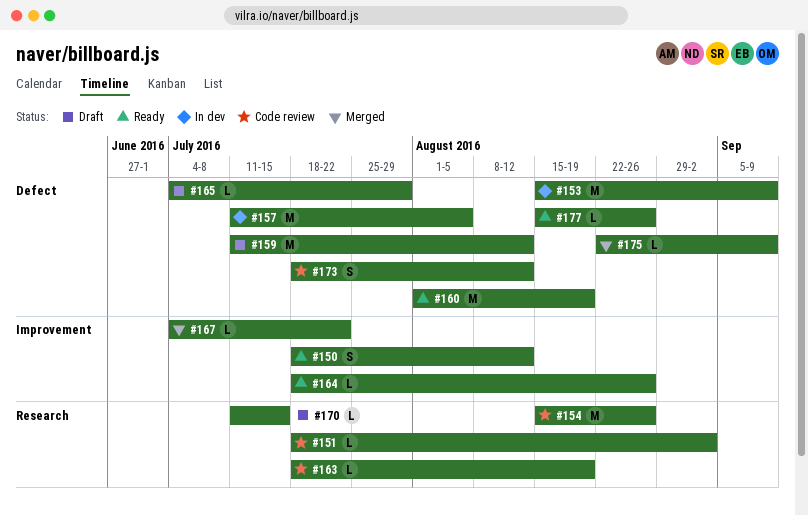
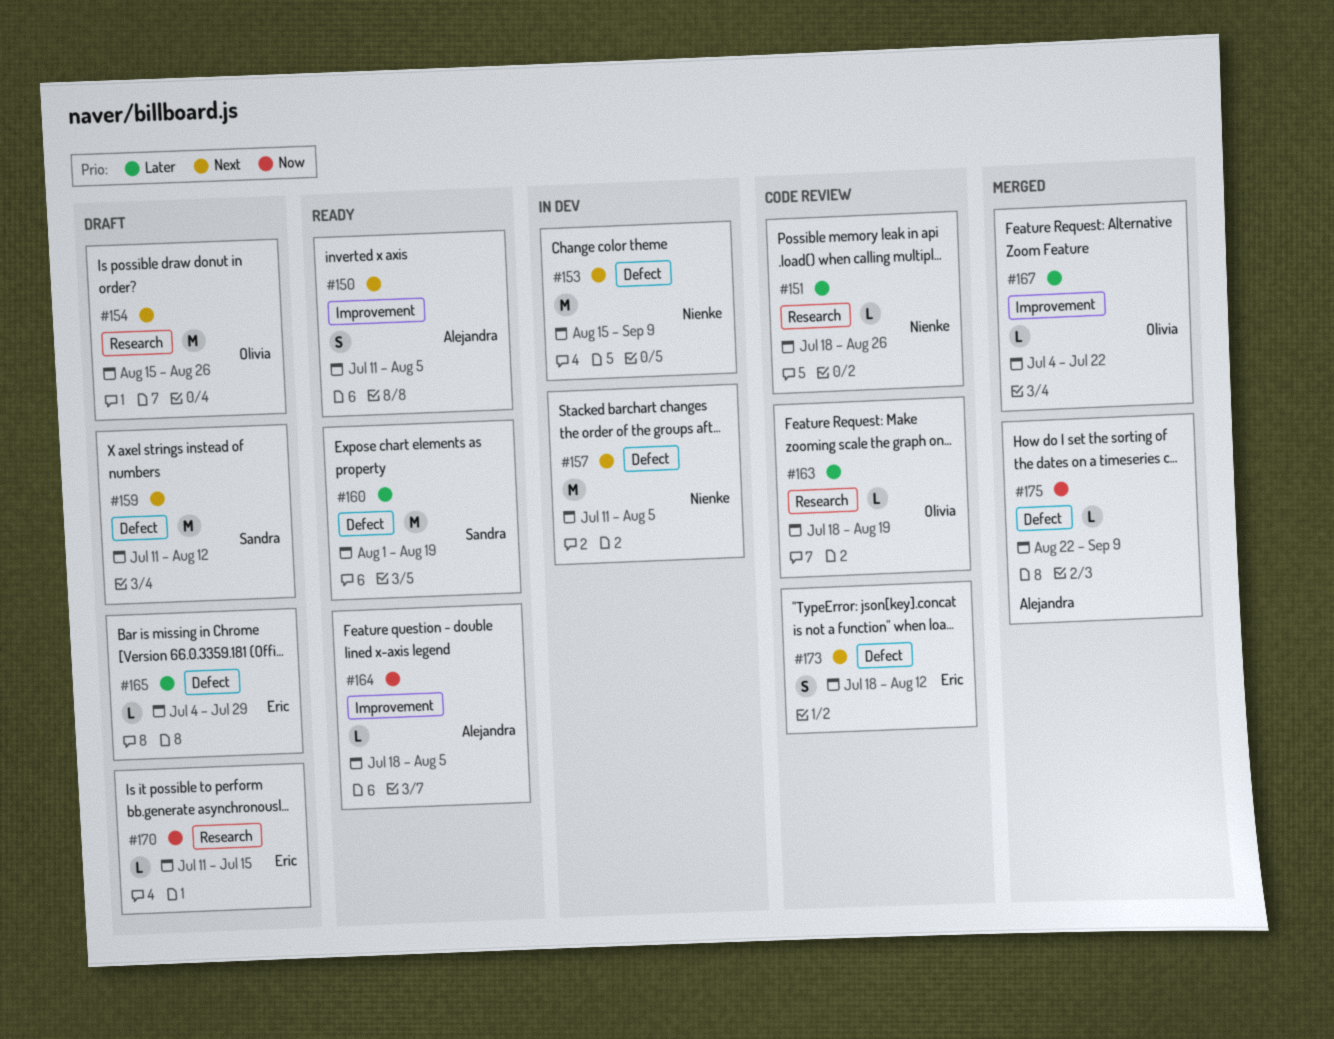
#150, start: Jul 18 -> Jul 11
#150, due: Aug 12 -> Aug 5
#151, due: Sep 2 -> Aug 26
#154, status: Code review -> Draft
#164, due: Aug 26 -> Aug 5
#177: present -> none

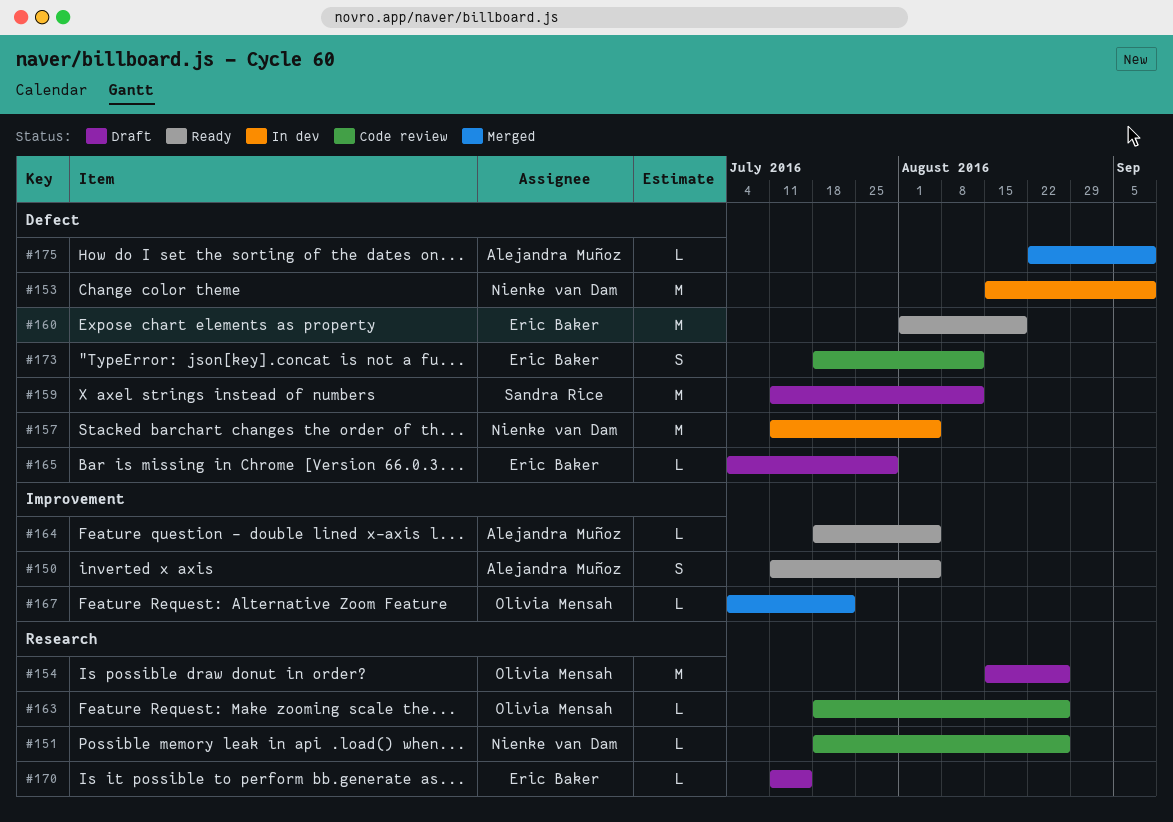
#160, owner: Sandra Rice -> Eric Baker
#163, due: Aug 19 -> Aug 26

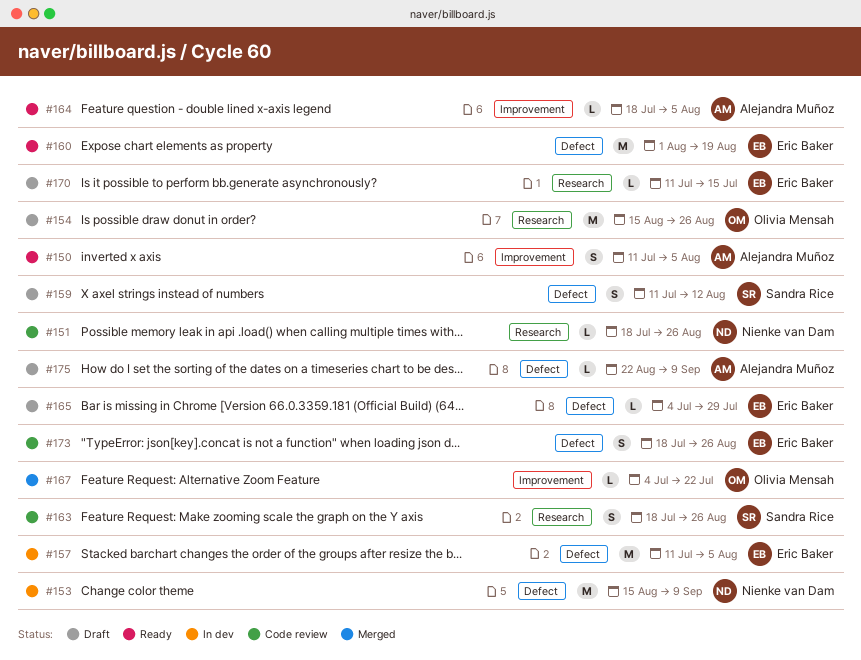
#157, owner: Nienke van Dam -> Eric Baker
#159, estimate: M -> S
#163, owner: Olivia Mensah -> Sandra Rice
#163, estimate: L -> S
#173, due: Aug 12 -> Aug 26
#175, status: Merged -> Draft

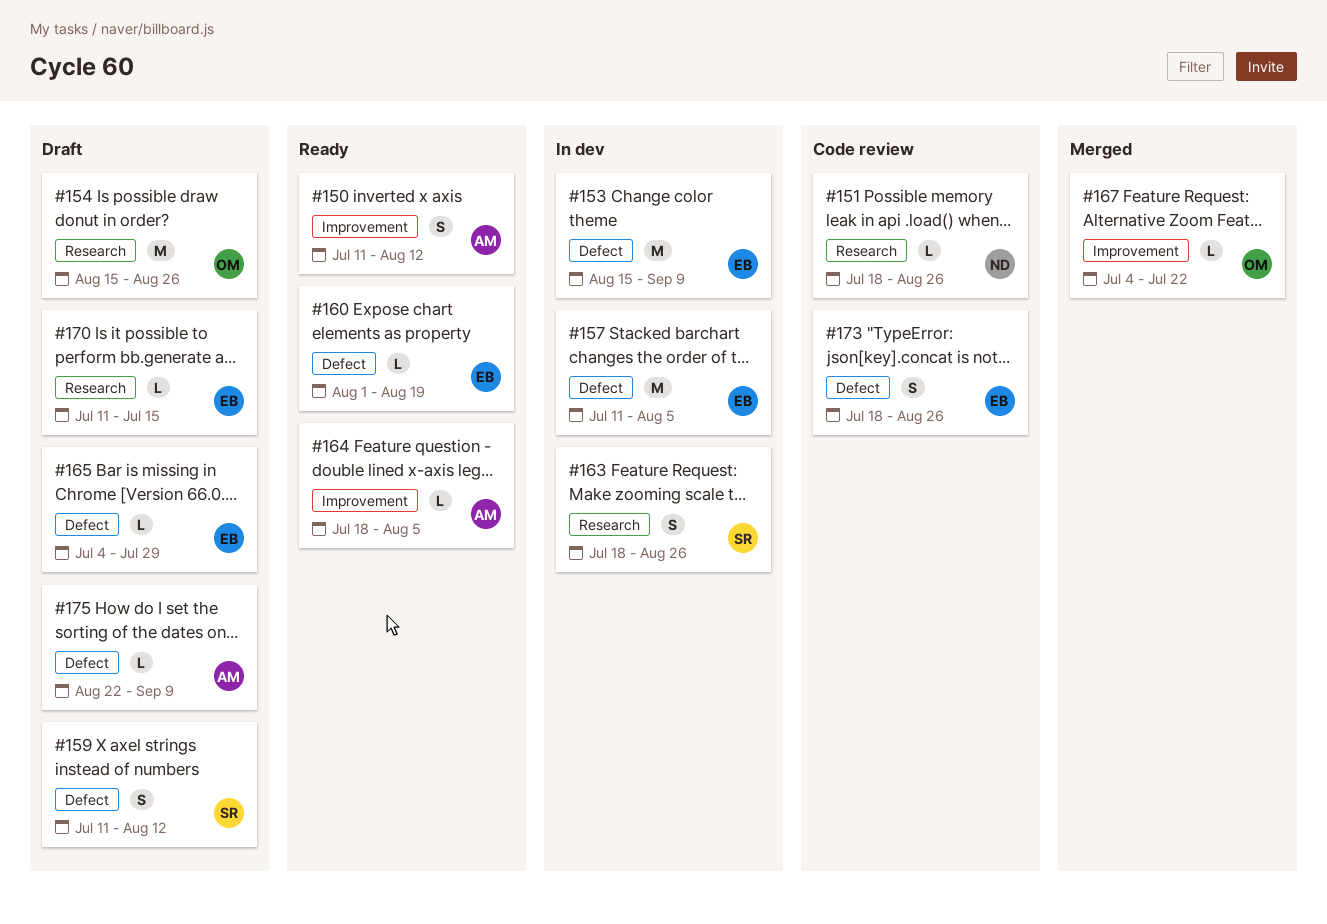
#150, due: Aug 5 -> Aug 12
#153, owner: Nienke van Dam -> Eric Baker
#160, estimate: M -> L
#163, status: Code review -> In dev

